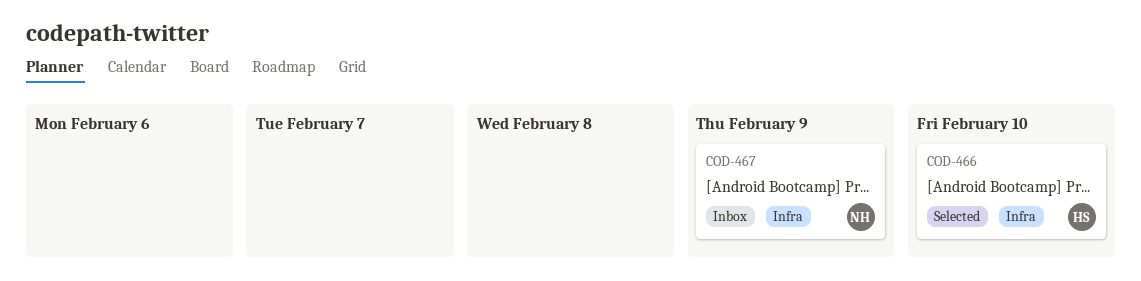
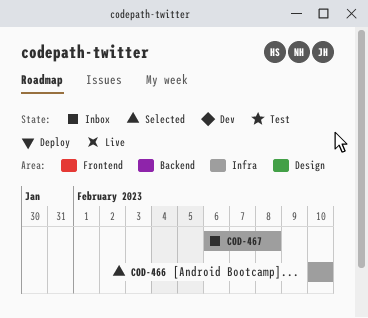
COD-467, due: Feb 9 -> Feb 8

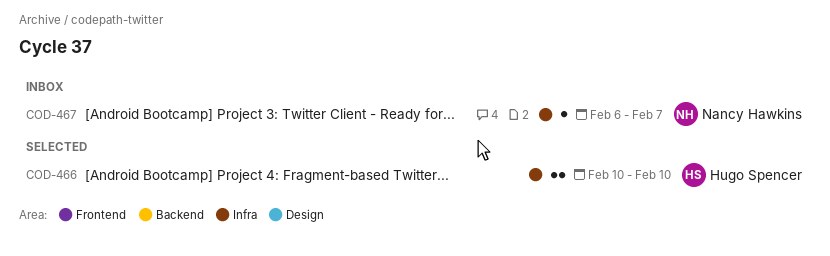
COD-467, due: Feb 8 -> Feb 7

